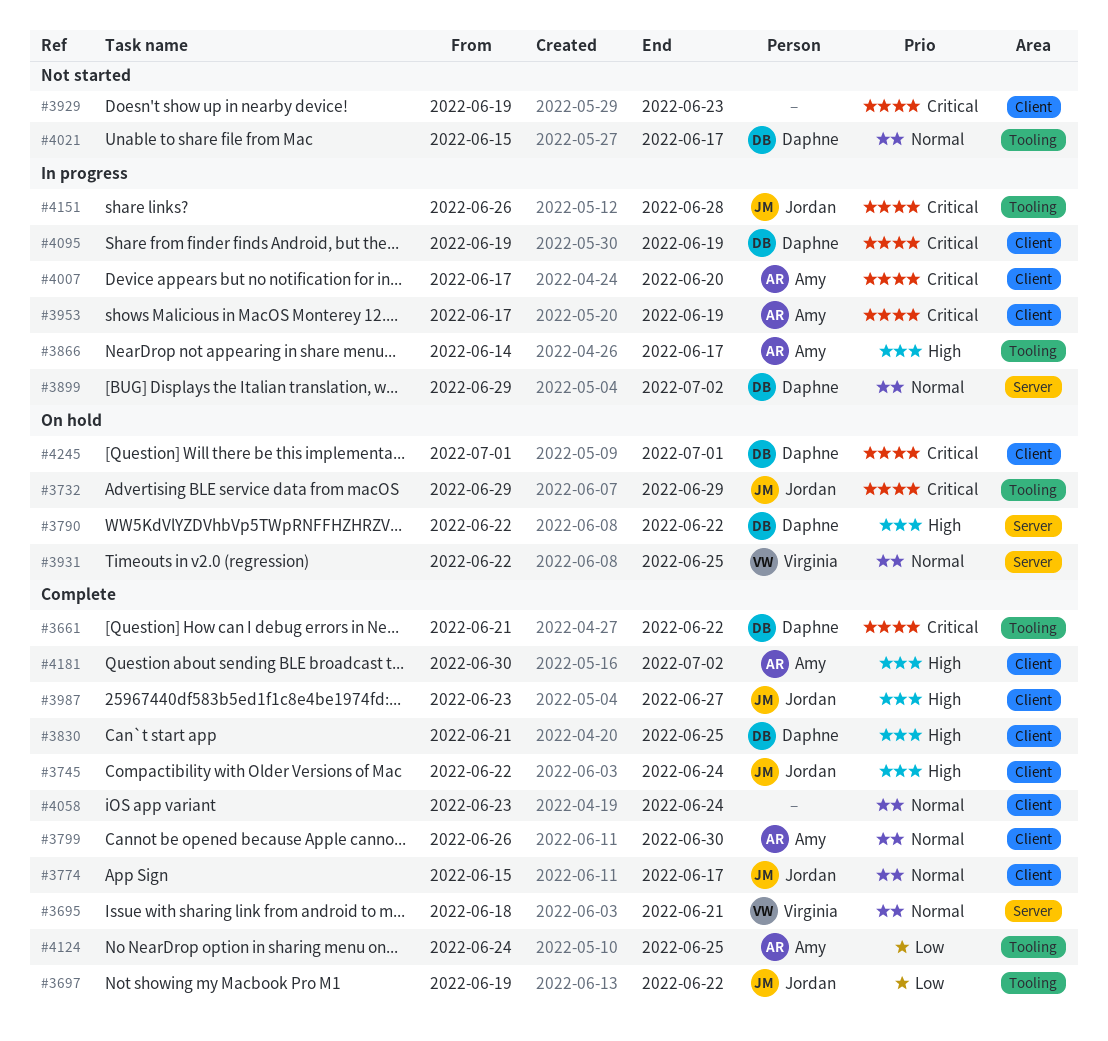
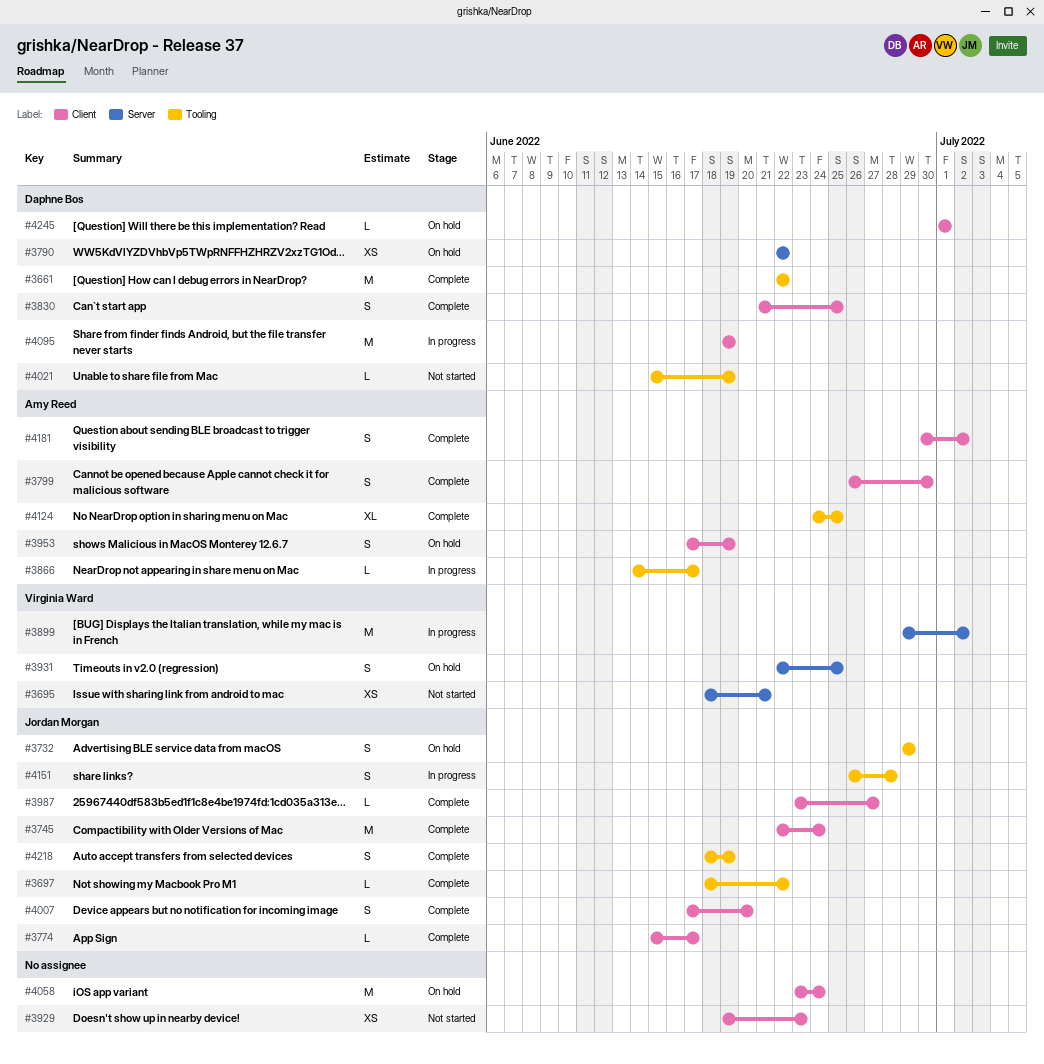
#3661, start: Jun 21 -> Jun 22
#3695, status: Complete -> Not started
#3697, start: Jun 19 -> Jun 18
#3899, owner: Daphne Bos -> Virginia Ward
#3953, status: In progress -> On hold
#4007, status: In progress -> Complete
#4007, owner: Amy Reed -> Jordan Morgan
#4021, due: Jun 17 -> Jun 19
#4058, status: Complete -> On hold
#4218: none -> present

